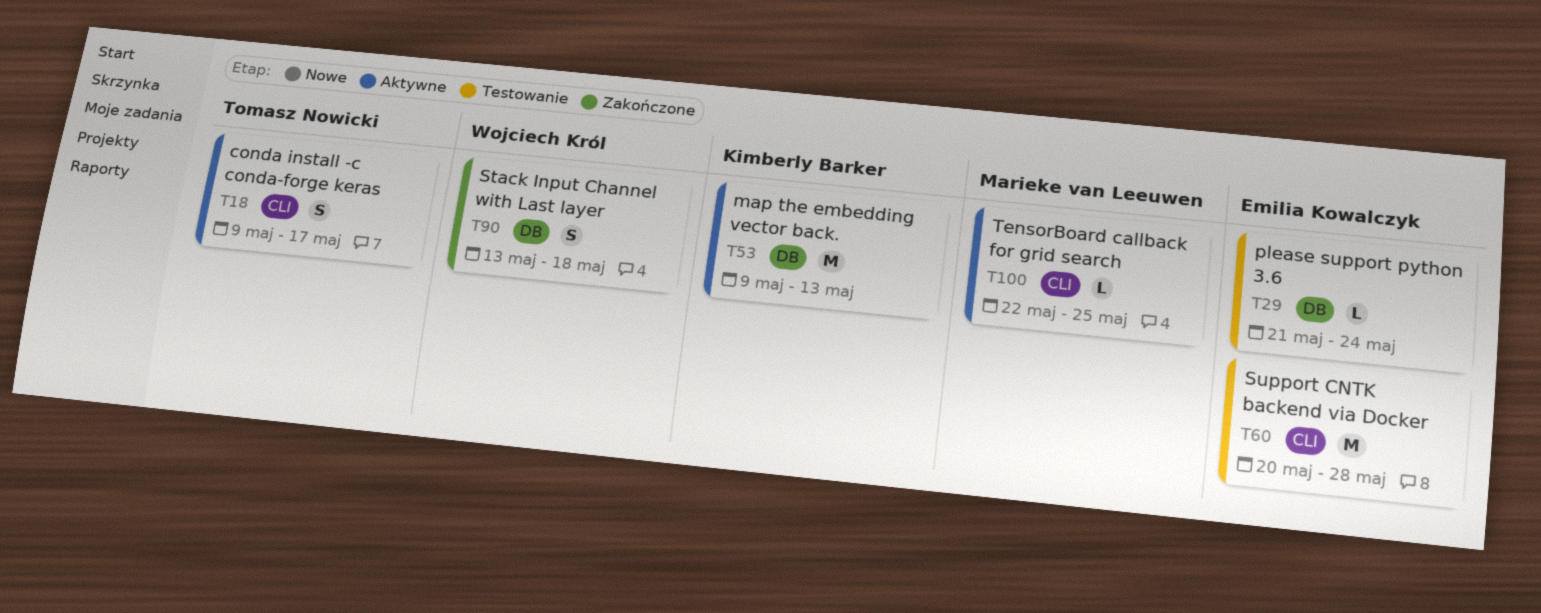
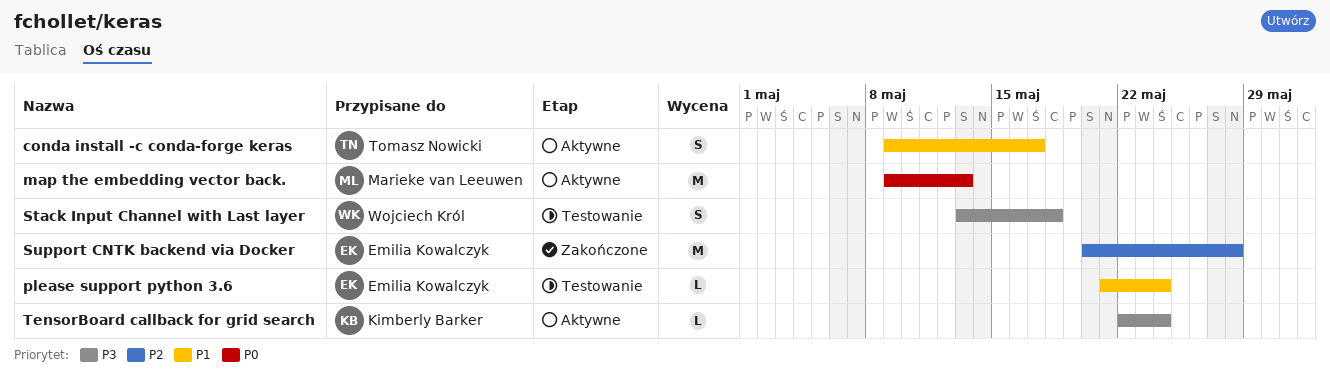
map the embedding vector back., owner: Kimberly Barker -> Marieke van Leeuwen
Stack Input Channel with Last layer, status: Zakończone -> Testowanie
Support CNTK backend via Docker, status: Testowanie -> Zakończone
TensorBoard callback for grid search, owner: Marieke van Leeuwen -> Kimberly Barker
TensorBoard callback for grid search, due: May 25 -> May 24

